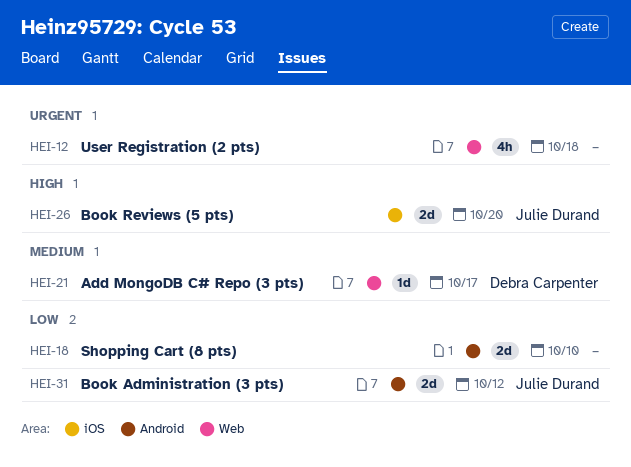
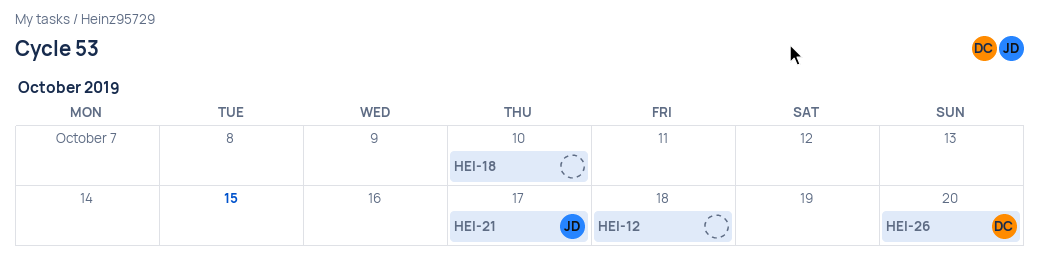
HEI-21, owner: Debra Carpenter -> Julie Durand
HEI-26, owner: Julie Durand -> Debra Carpenter
HEI-31: present -> none

